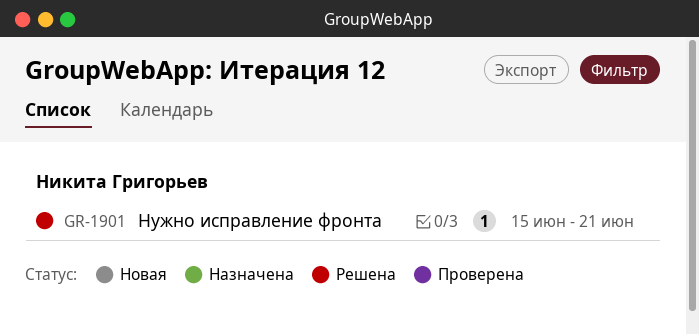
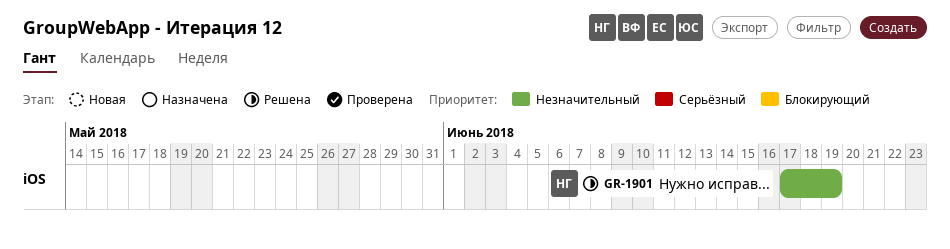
GR-1901, start: Jun 15 -> Jun 17
GR-1901, due: Jun 21 -> Jun 19

